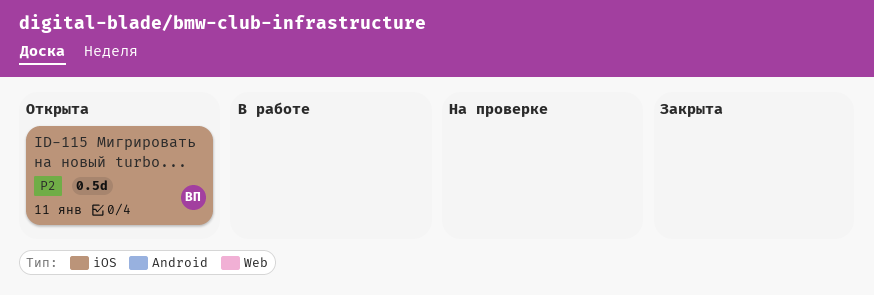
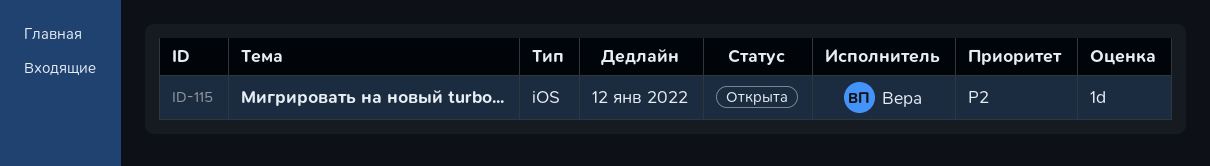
ID-115, estimate: 0.5d -> 1d
ID-115, due: Jan 11 -> Jan 12

